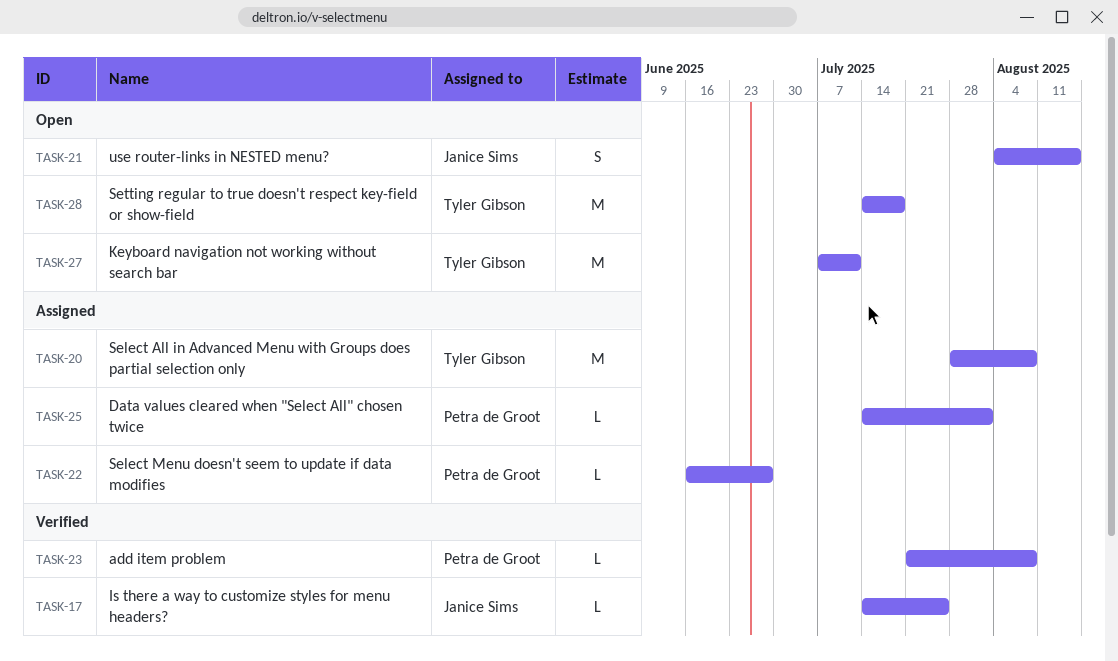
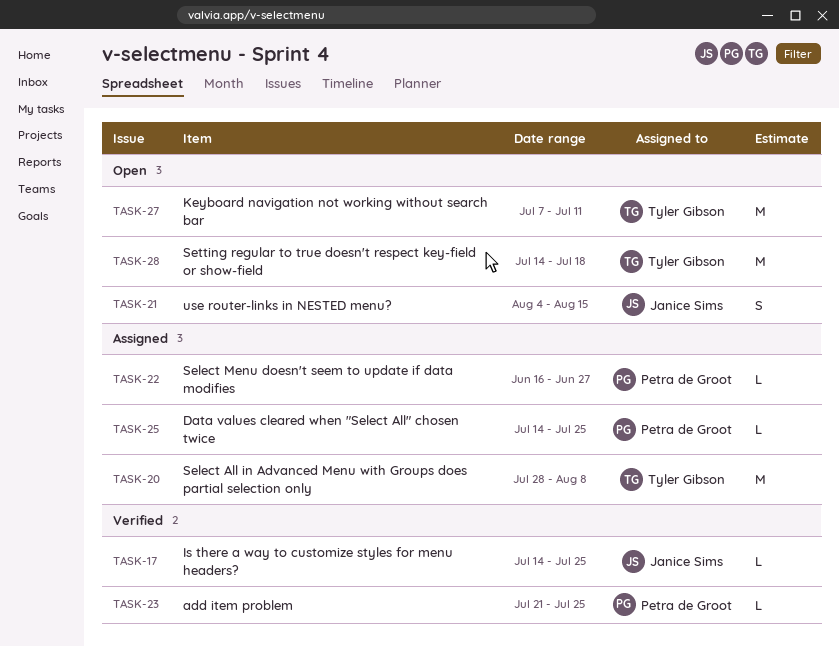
TASK-23, due: Aug 8 -> Jul 25
TASK-25, due: Aug 1 -> Jul 25

